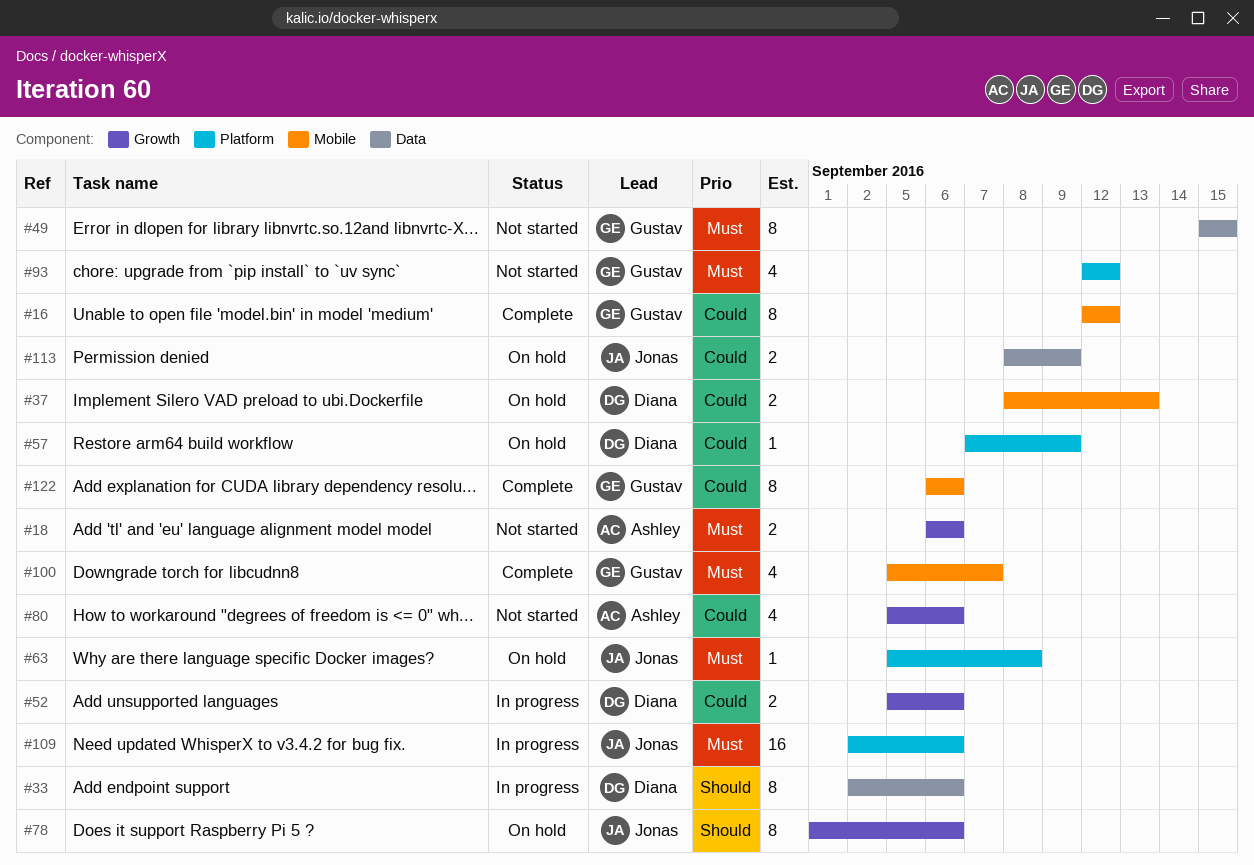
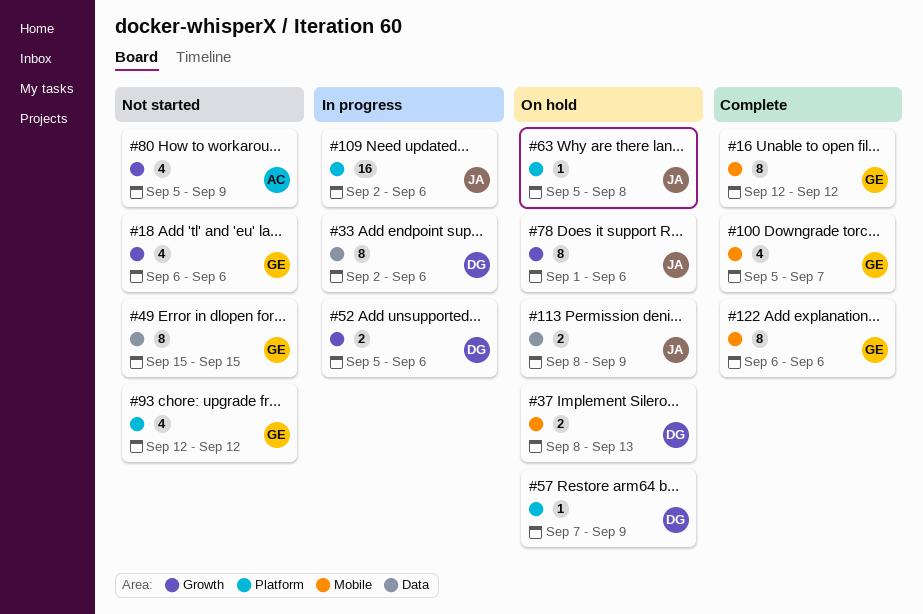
#18, owner: Ashley -> Gustav
#18, estimate: 2 -> 4
#80, due: Sep 6 -> Sep 9

